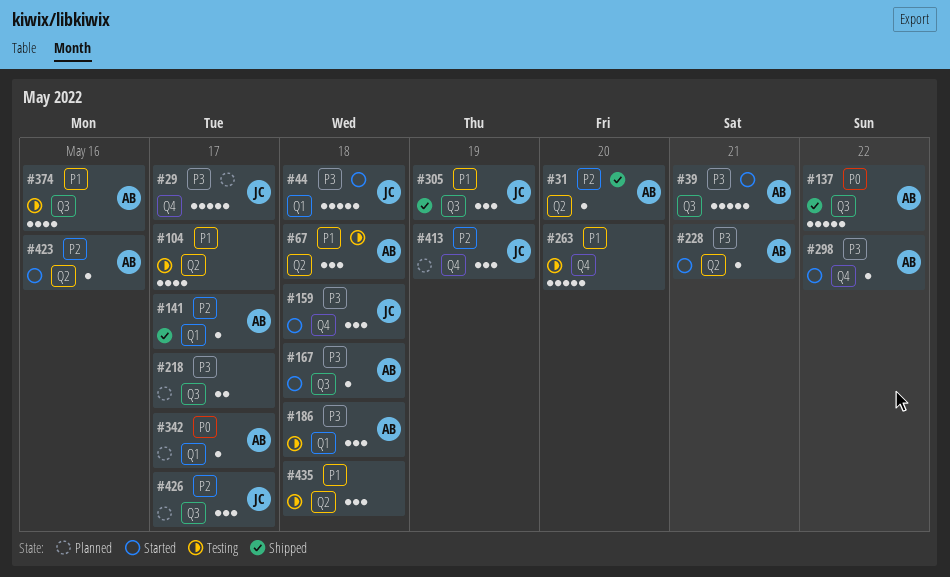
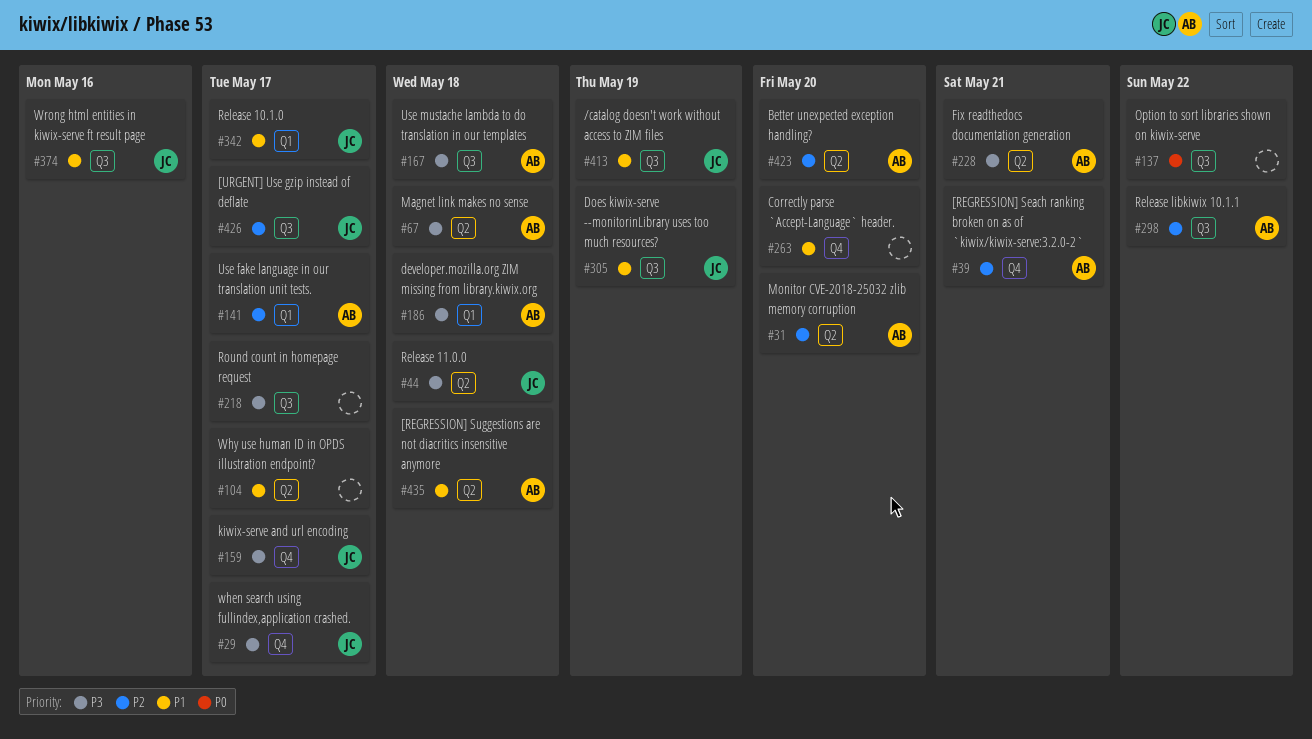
#39, priority: P3 -> P2
#39, label: Q3 -> Q4
#44, label: Q1 -> Q2
#67, priority: P1 -> P3
#137, owner: AB -> none
#159, due: May 18 -> May 17
#298, priority: P3 -> P2
#298, label: Q4 -> Q3
#342, owner: AB -> JC
#342, priority: P0 -> P1
#374, owner: AB -> JC
#413, priority: P2 -> P1
#413, label: Q4 -> Q3
#423, due: May 16 -> May 20
#435, owner: none -> AB

